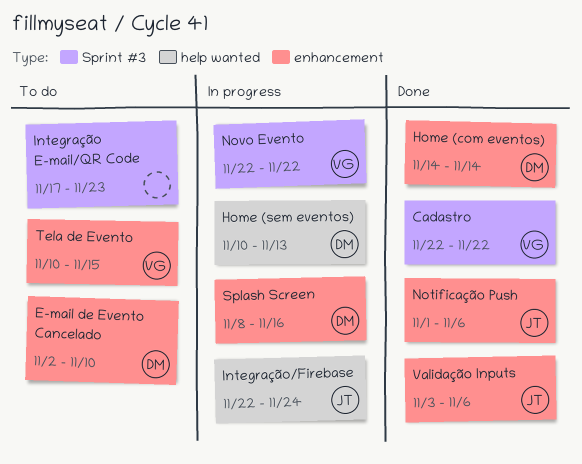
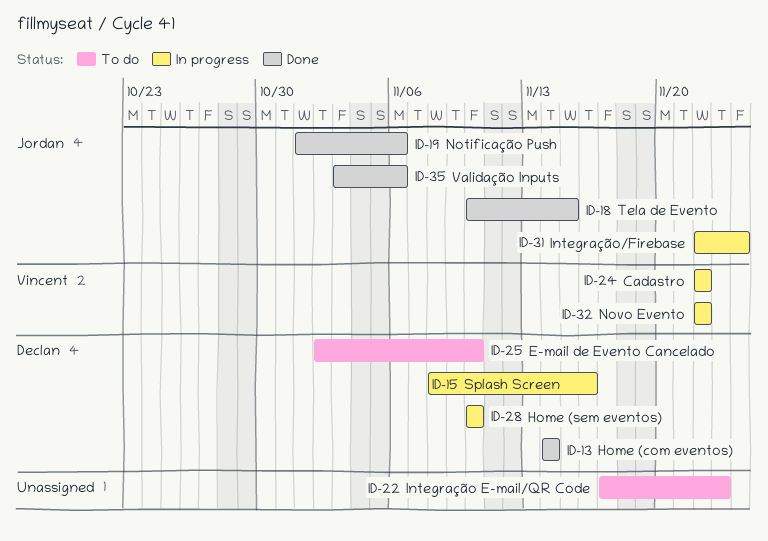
Cadastro, status: Done -> In progress
Home (sem eventos), due: Nov 13 -> Nov 10
Tela de Evento, status: To do -> Done
Tela de Evento, owner: Vincent -> Jordan

